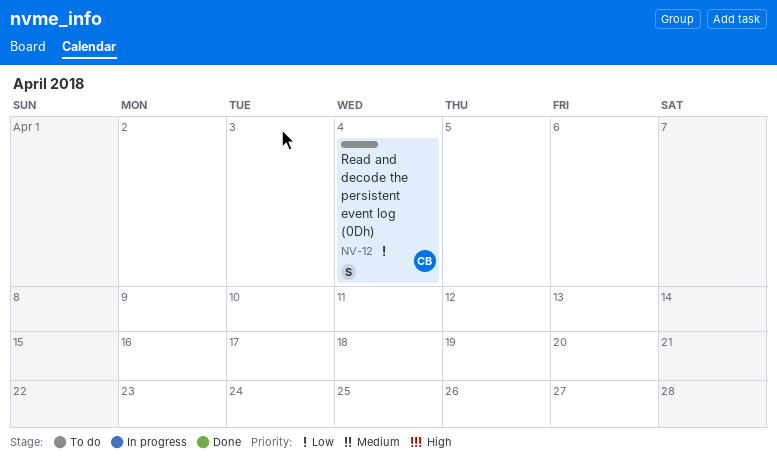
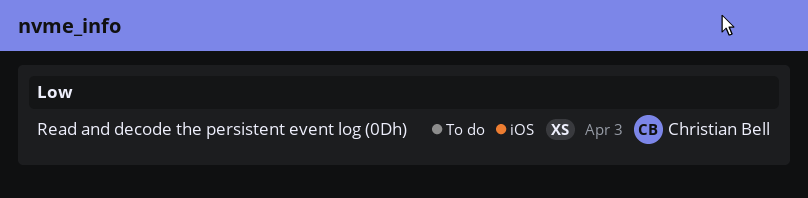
Read and decode the persistent event log (0Dh), estimate: S -> XS
Read and decode the persistent event log (0Dh), due: Apr 4 -> Apr 3

